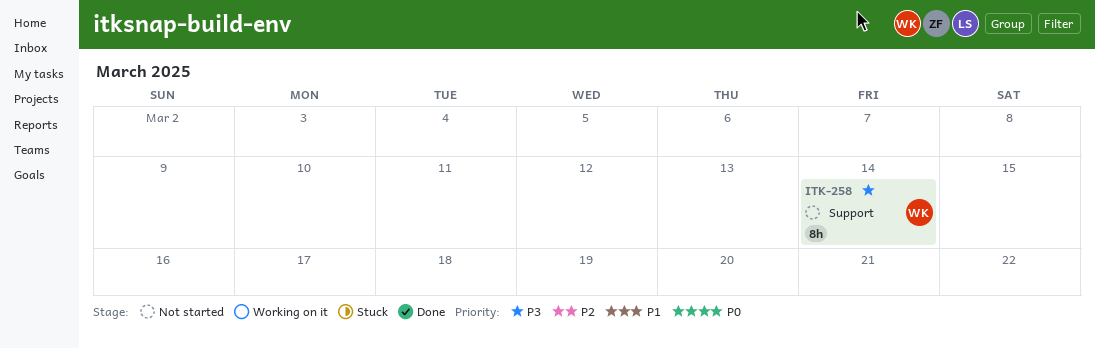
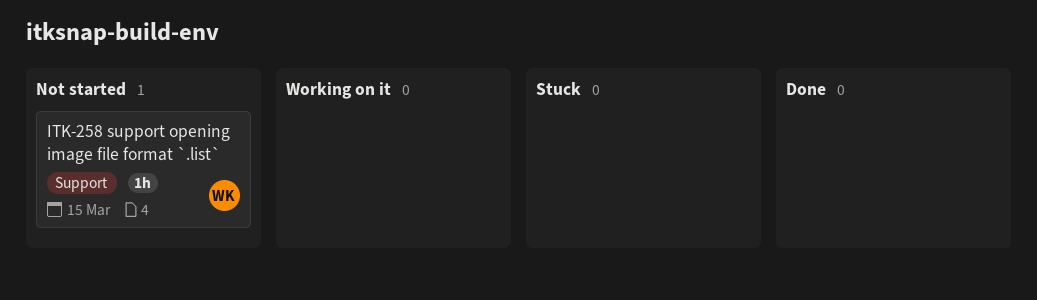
ITK-258, estimate: 8h -> 1h
ITK-258, due: Mar 14 -> Mar 15

